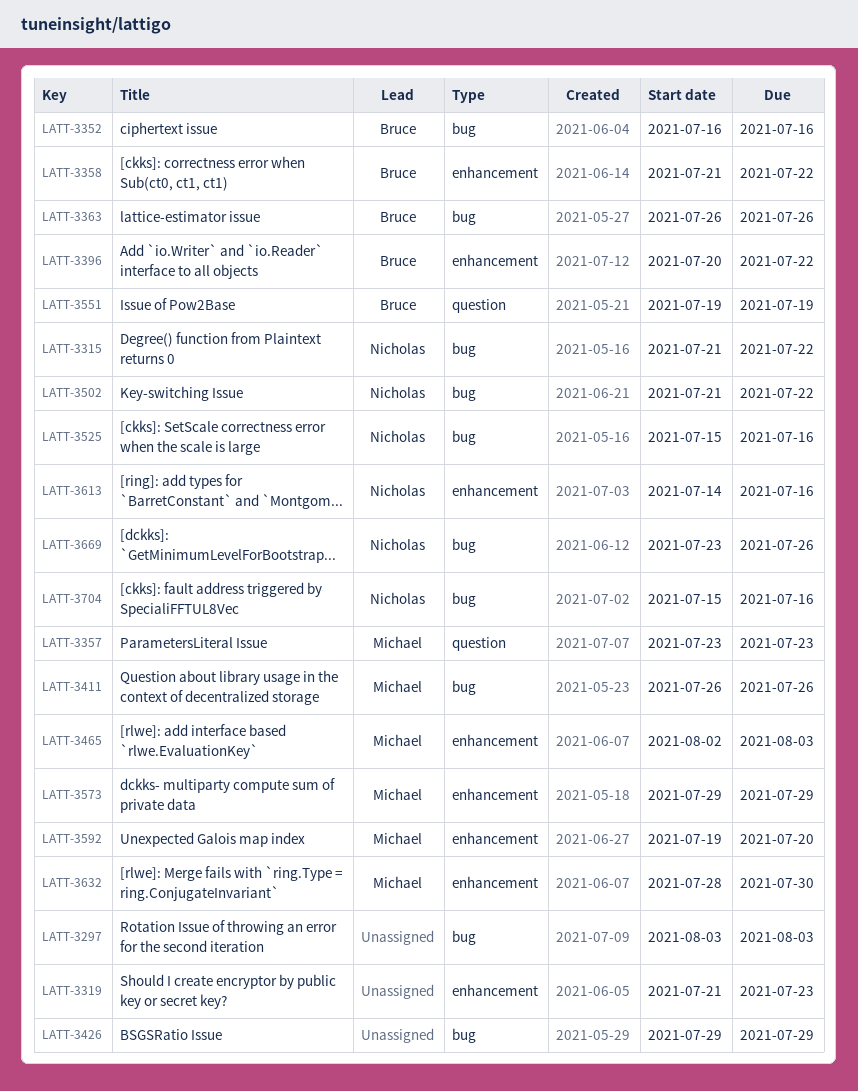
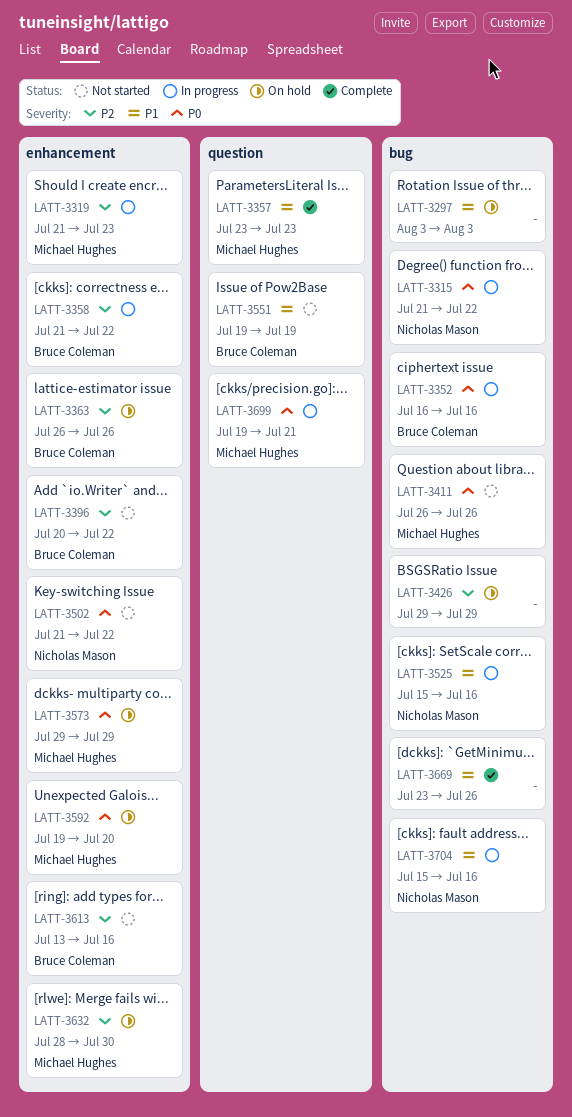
LATT-3319, owner: none -> Michael Hughes
LATT-3363, label: bug -> enhancement
LATT-3465: present -> none
LATT-3502, label: bug -> enhancement
LATT-3613, owner: Nicholas Mason -> Bruce Coleman
LATT-3613, start: Jul 14 -> Jul 13
LATT-3669, owner: Nicholas Mason -> none
LATT-3699: none -> present

